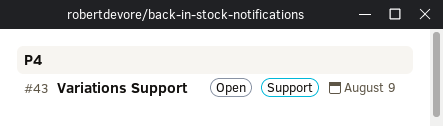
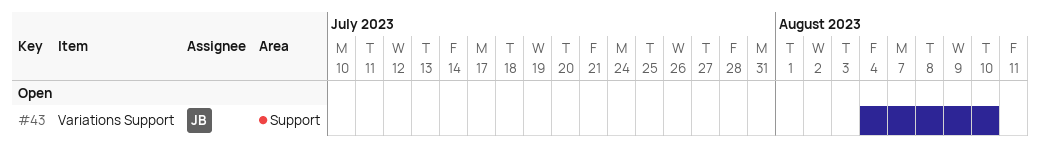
#43, due: Aug 9 -> Aug 10

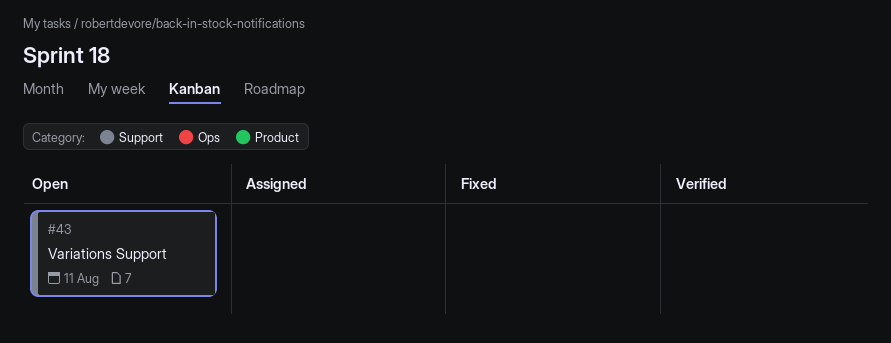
#43, due: Aug 10 -> Aug 11

